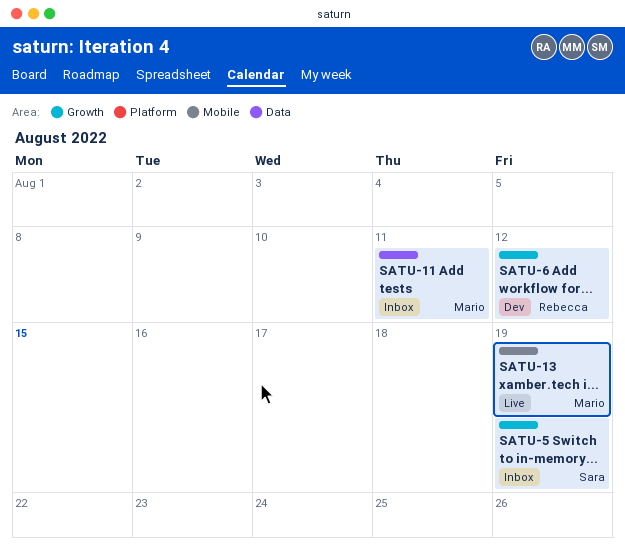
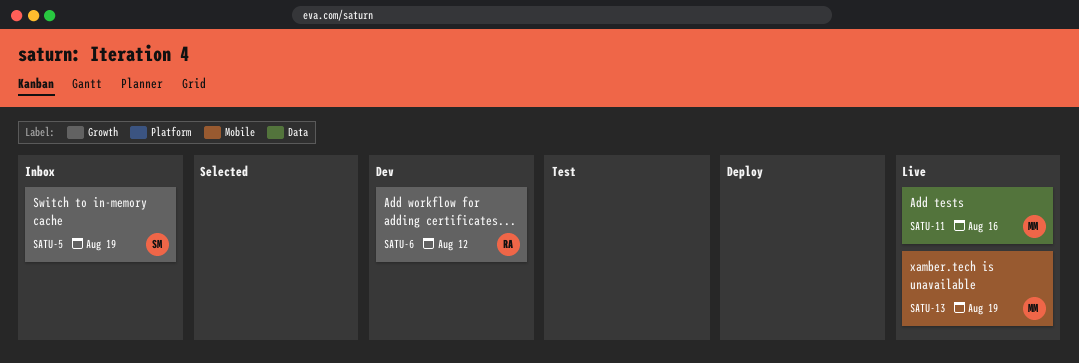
SATU-11, status: Inbox -> Live
SATU-11, due: Aug 11 -> Aug 16

